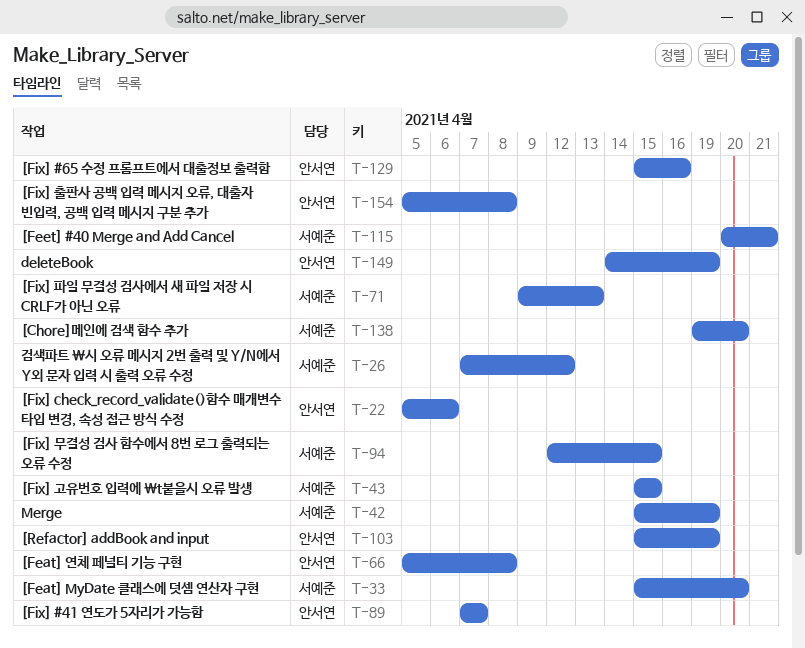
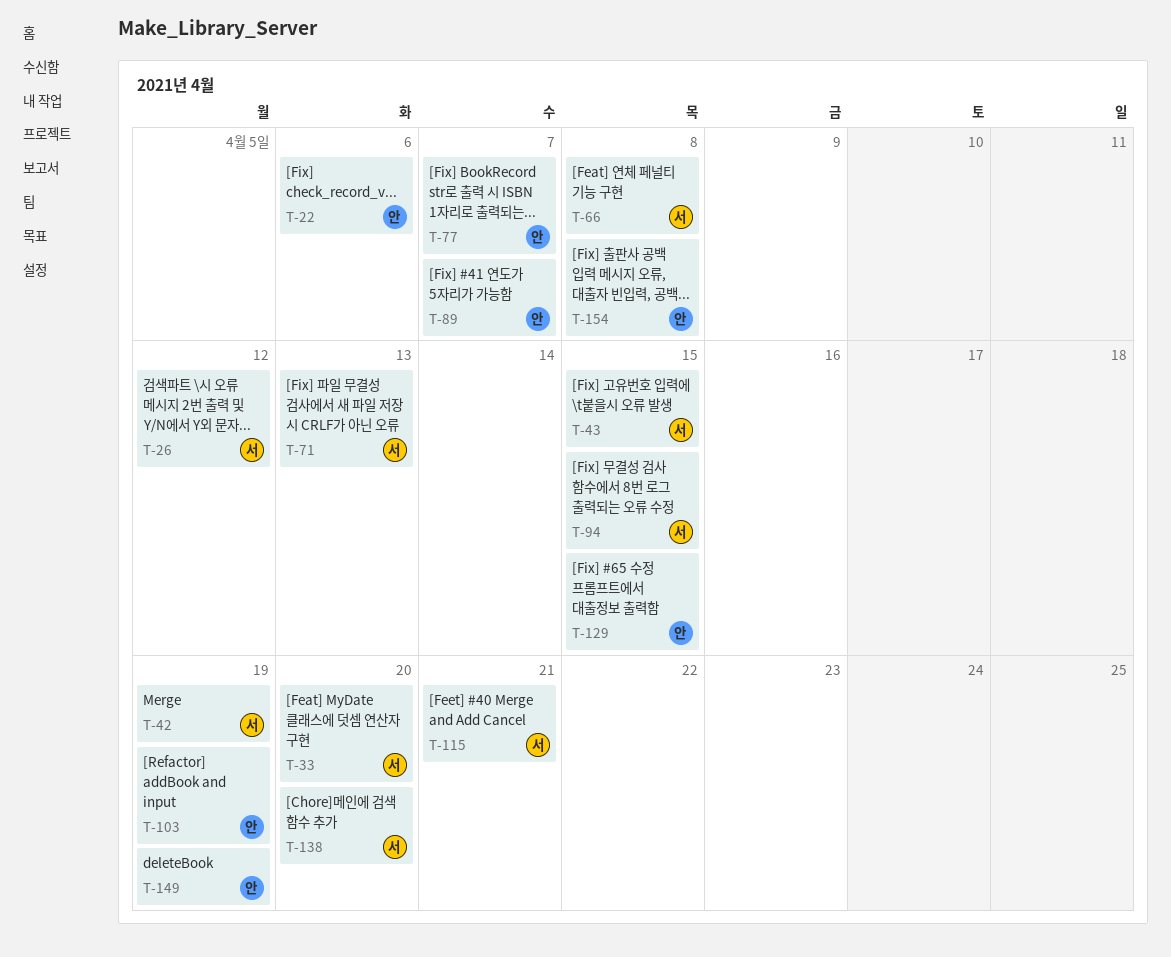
T-66, owner: 안서연 -> 서예준
T-77: none -> present
T-129, due: Apr 16 -> Apr 15

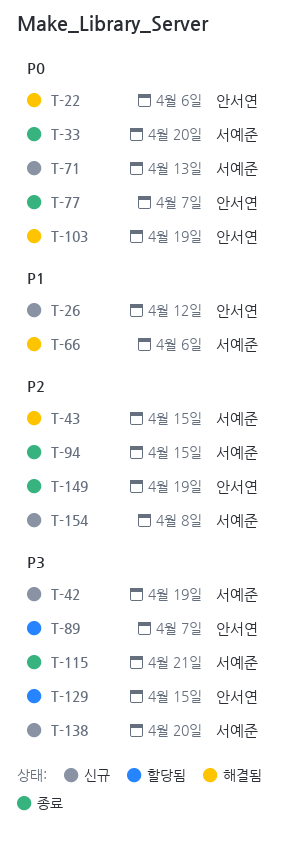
T-26, owner: 서예준 -> 안서연
T-66, due: Apr 8 -> Apr 6
T-154, owner: 안서연 -> 서예준

